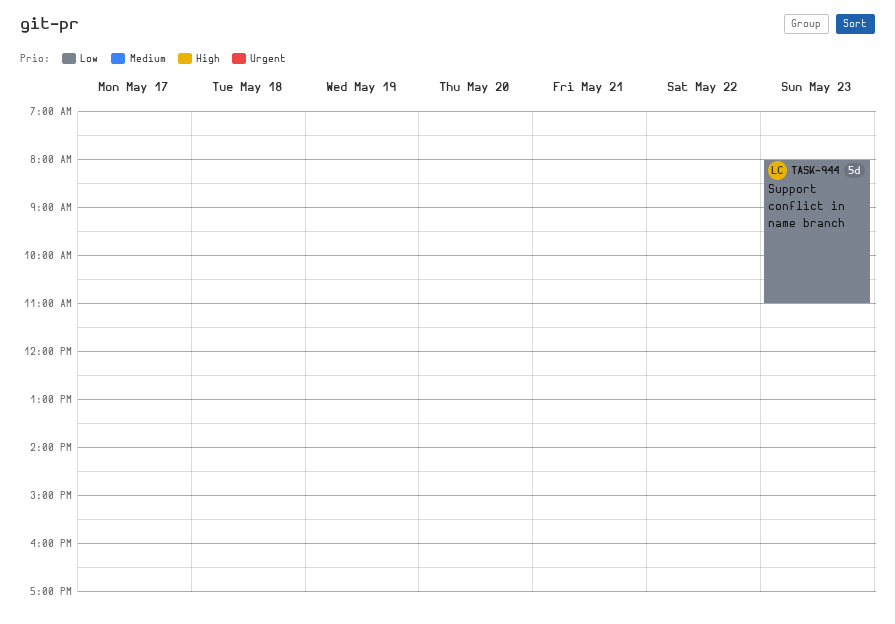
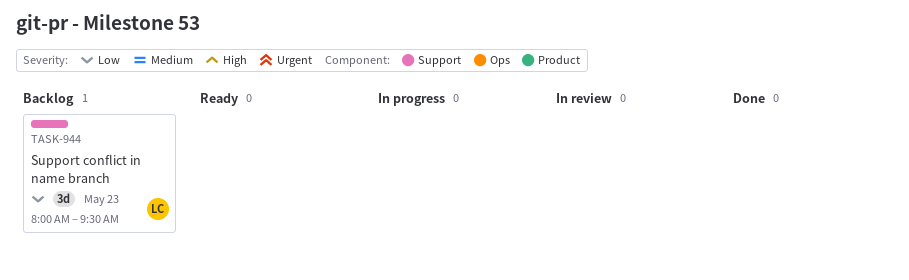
TASK-944, estimate: 5d -> 3d
TASK-944, ends: 11:00 -> 09:30

